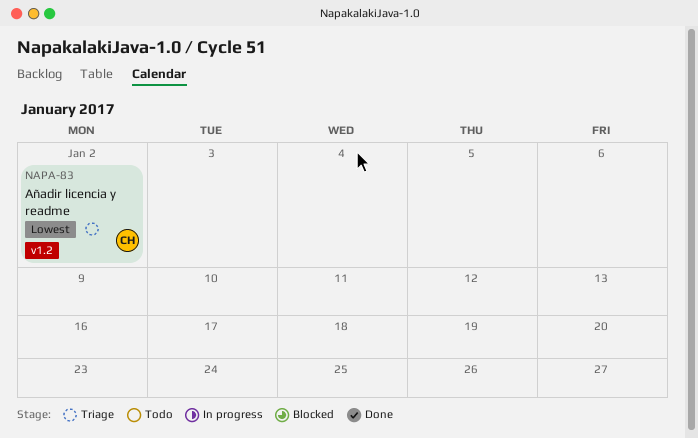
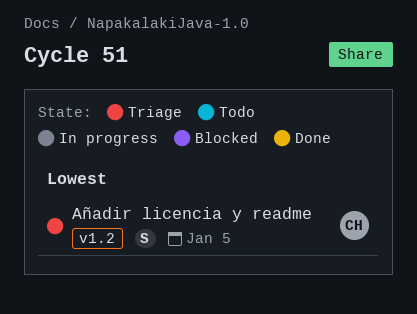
Añadir licencia y readme, due: Jan 2 -> Jan 5

